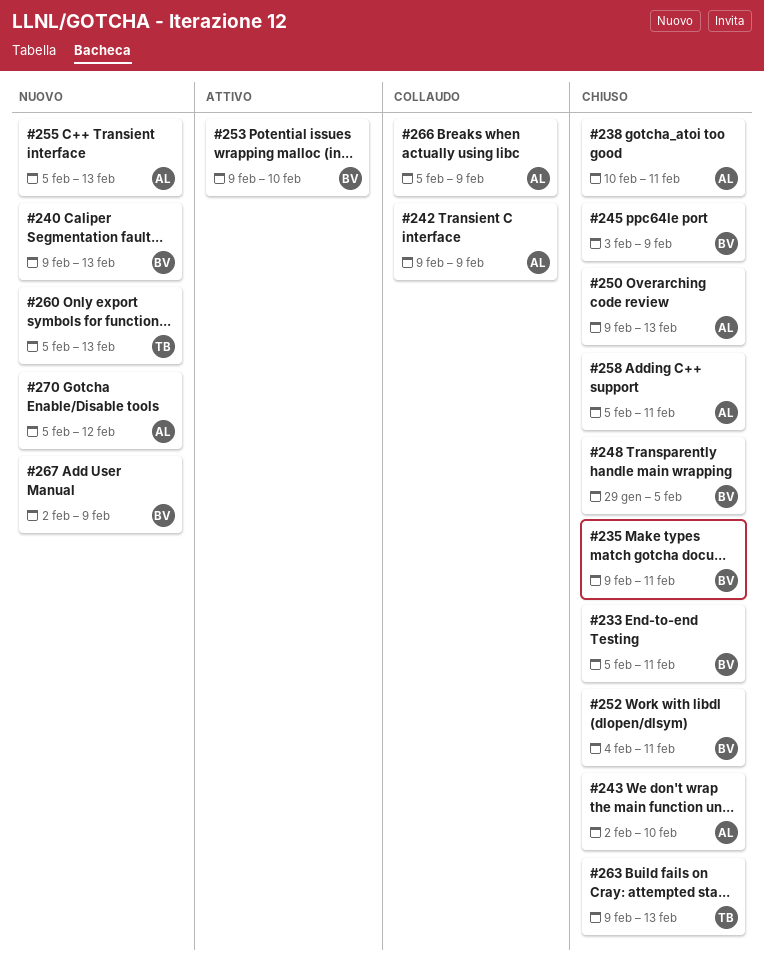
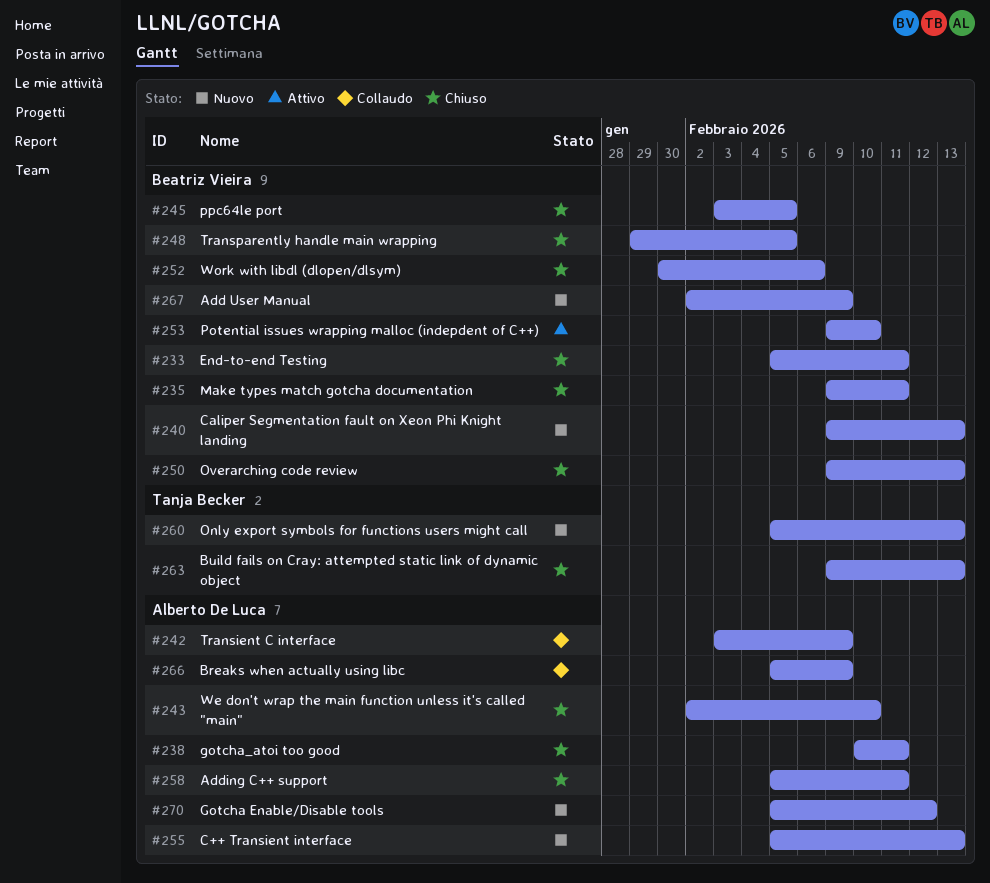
#242, start: Feb 9 -> Feb 3
#245, due: Feb 9 -> Feb 5
#250, owner: Alberto De Luca -> Beatriz Vieira
#252, start: Feb 4 -> Jan 30
#252, due: Feb 11 -> Feb 6

